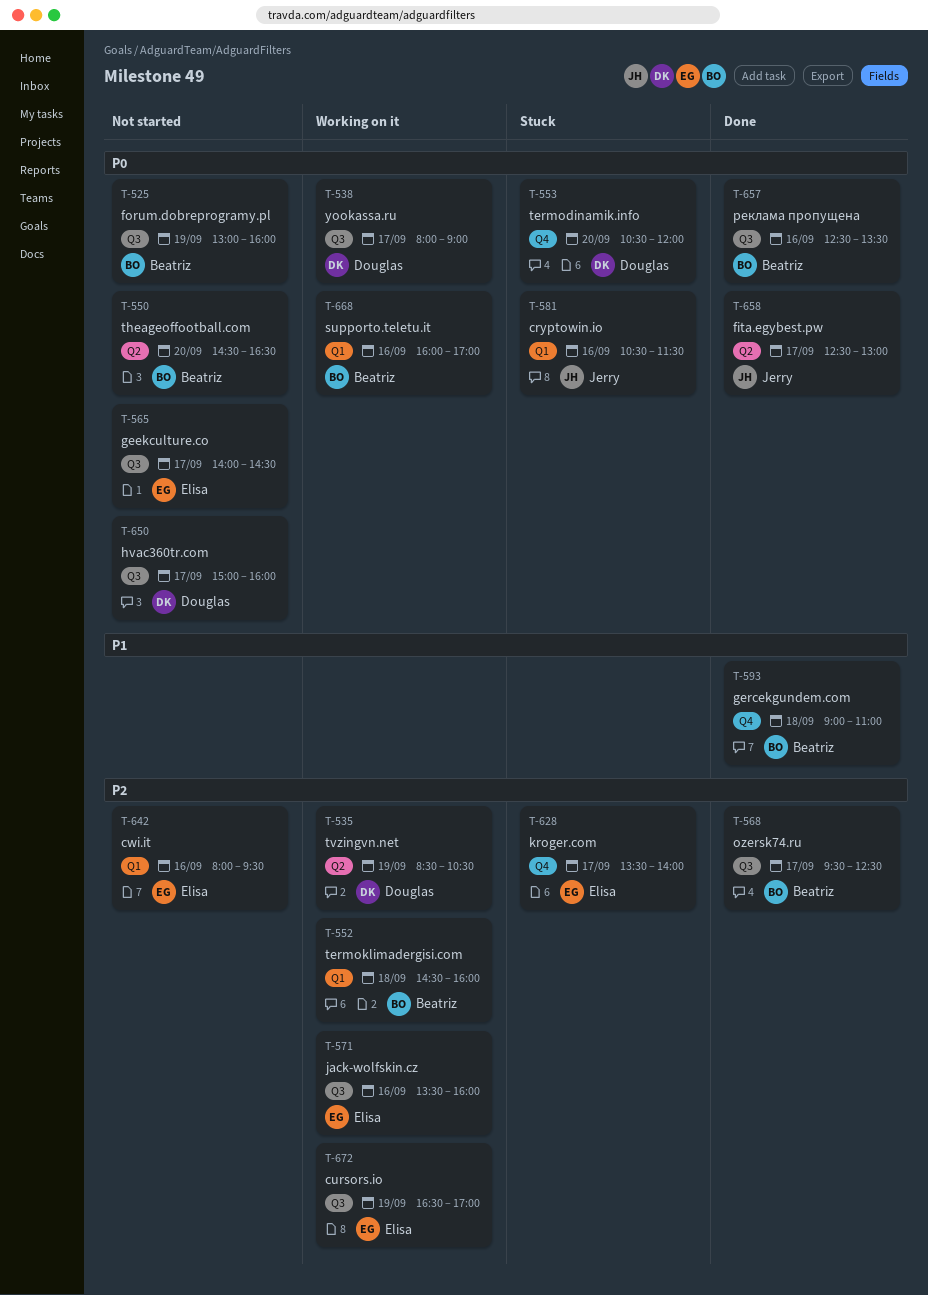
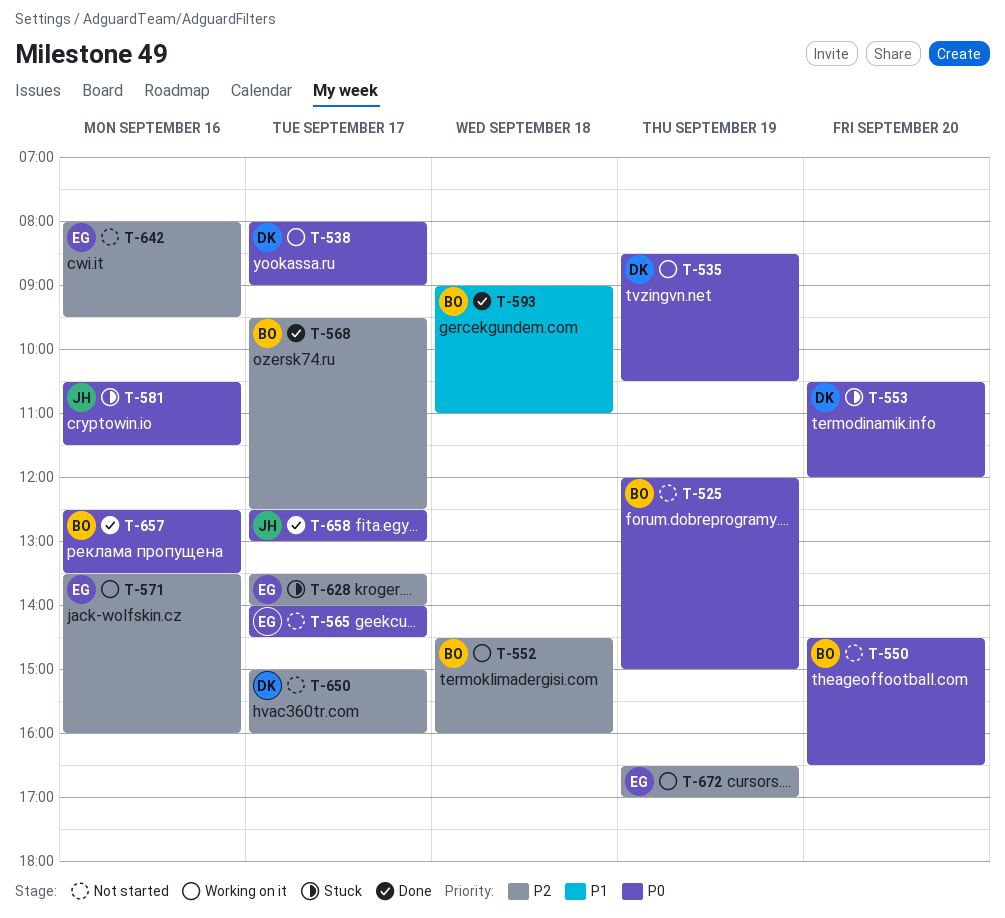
T-525, begins: 13:00 -> 12:00
T-525, ends: 16:00 -> 15:00
T-535, priority: P2 -> P0
T-650, priority: P0 -> P2
T-668: present -> none

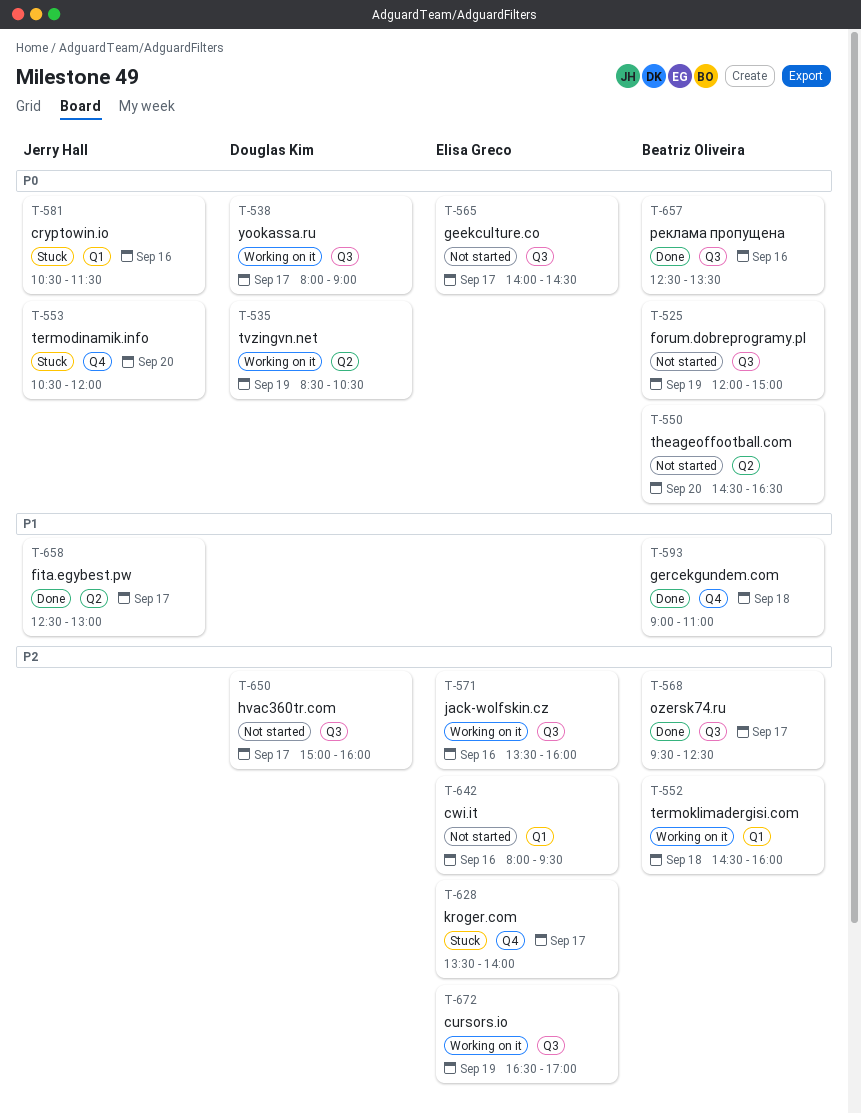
T-553, owner: Douglas Kim -> Jerry Hall
T-658, priority: P0 -> P1

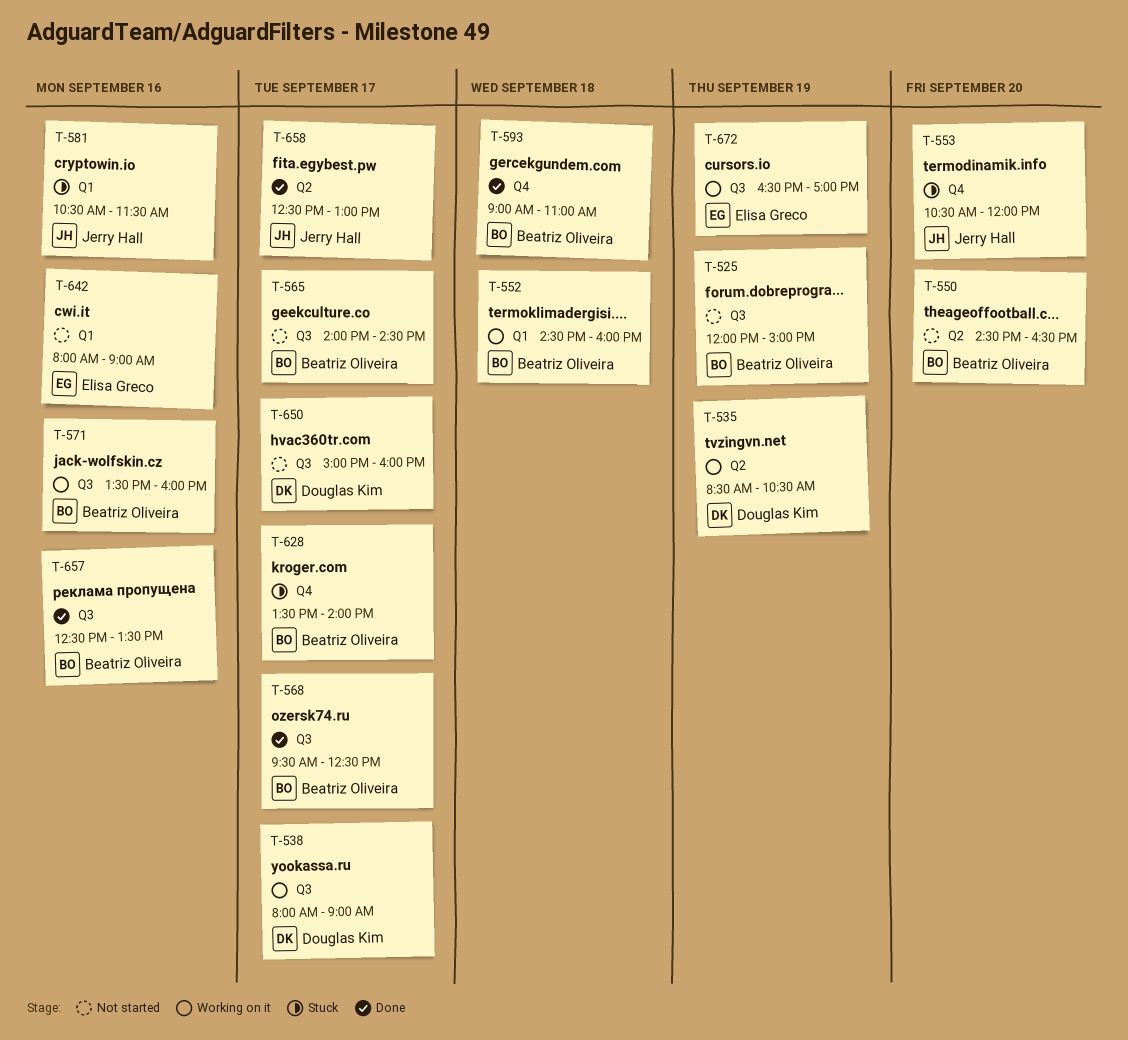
T-565, owner: Elisa Greco -> Beatriz Oliveira
T-571, owner: Elisa Greco -> Beatriz Oliveira
T-628, owner: Elisa Greco -> Beatriz Oliveira
T-642, ends: 09:30 -> 09:00

